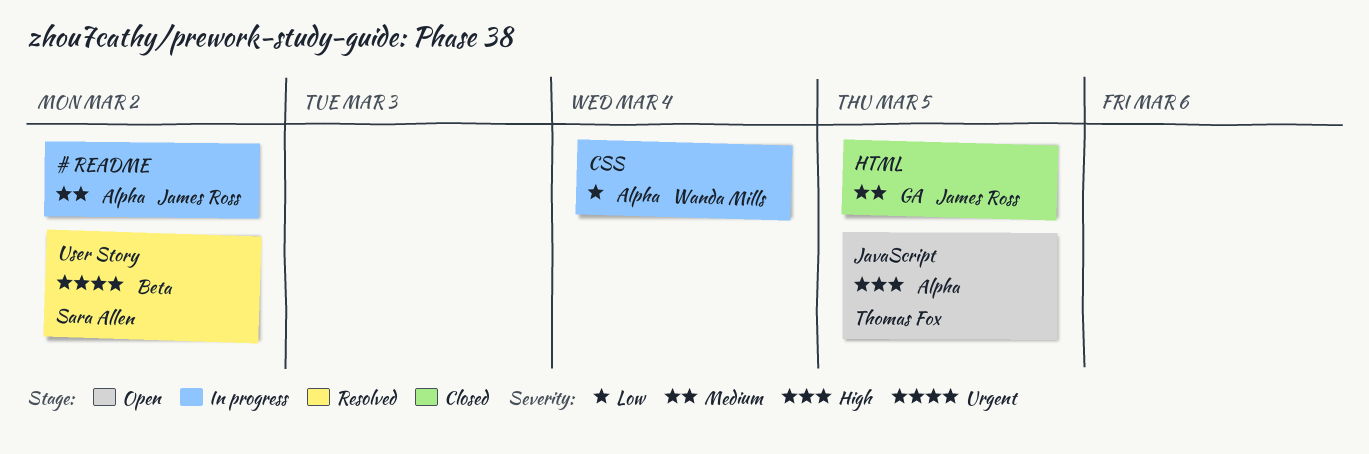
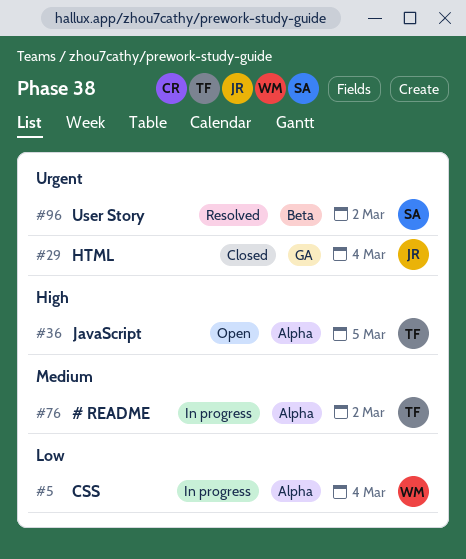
# README, owner: James Ross -> Thomas Fox
HTML, priority: Medium -> Urgent
HTML, due: Mar 5 -> Mar 4

